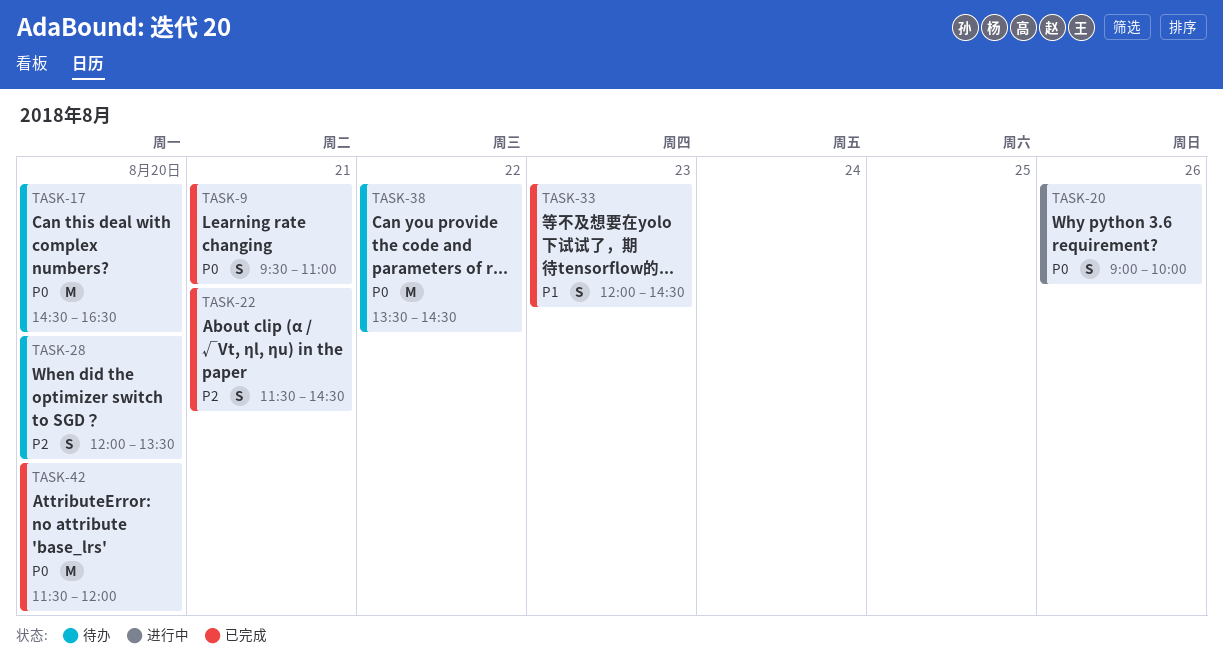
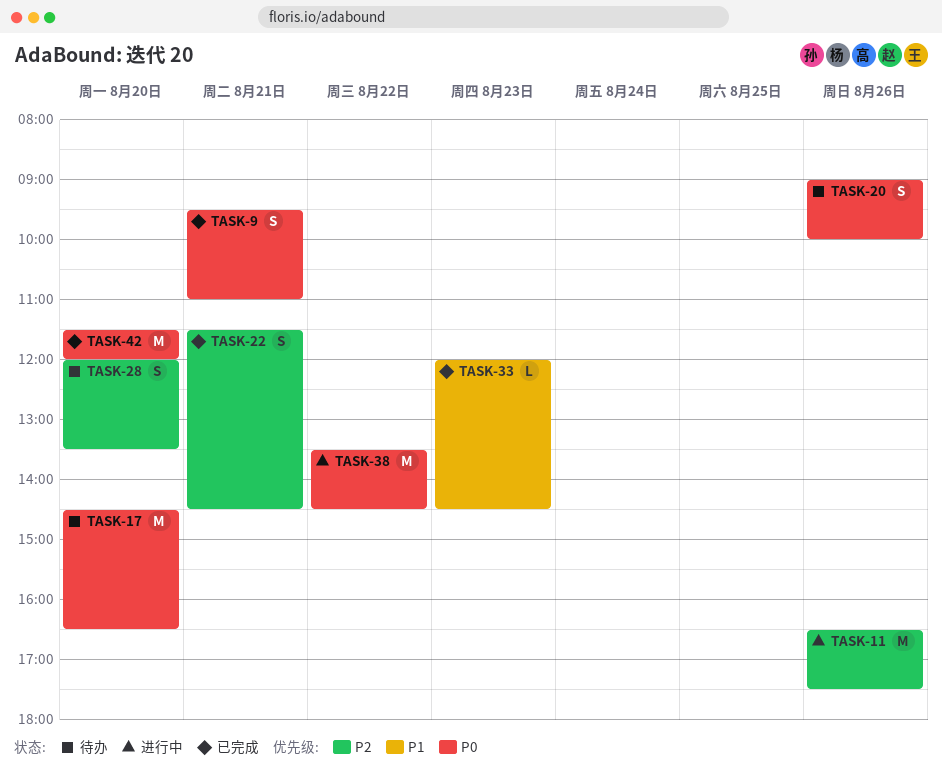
TASK-11: none -> present
TASK-20, status: 进行中 -> 待办
TASK-33, estimate: S -> L
TASK-38, status: 待办 -> 进行中

